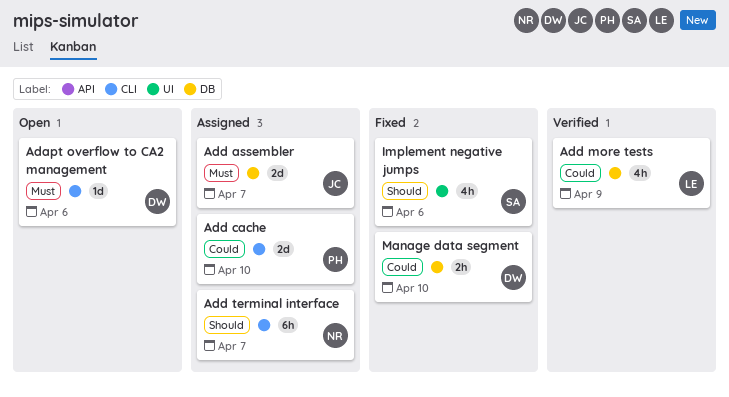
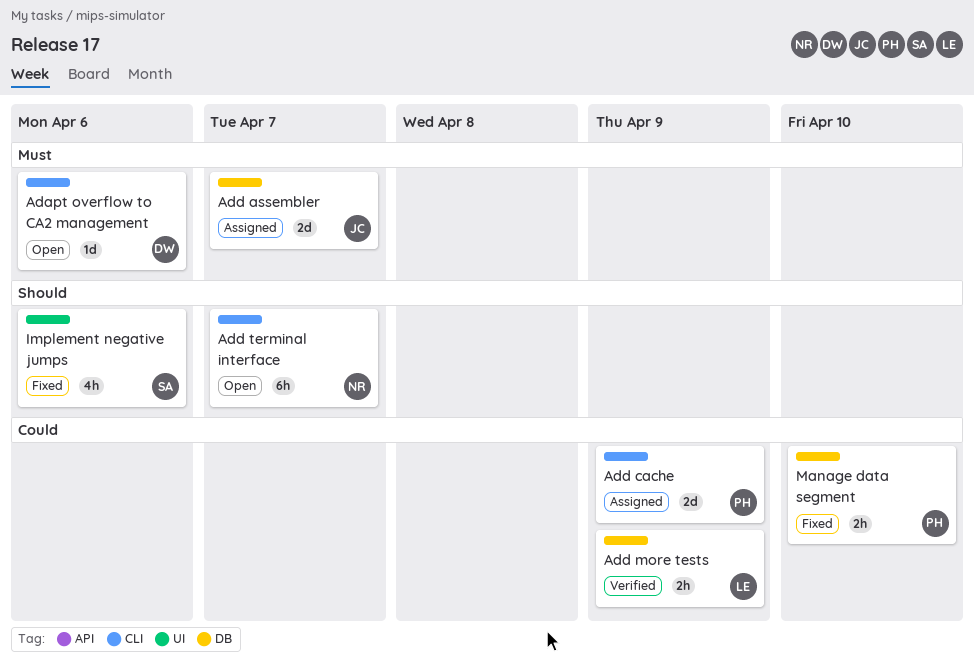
Add cache, due: Apr 10 -> Apr 9
Add more tests, estimate: 4h -> 2h
Add terminal interface, status: Assigned -> Open
Manage data segment, owner: DW -> PH

